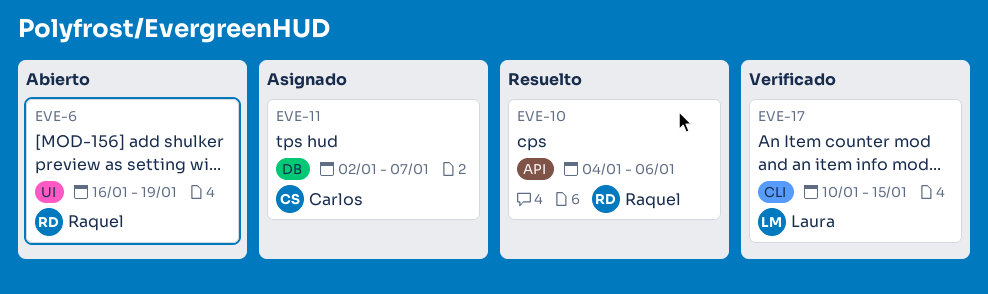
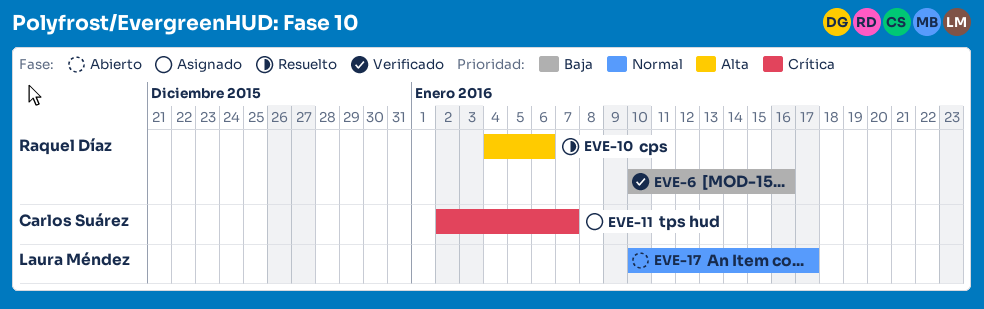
EVE-6, status: Abierto -> Verificado
EVE-6, start: Jan 16 -> Jan 10
EVE-6, due: Jan 19 -> Jan 16
EVE-17, status: Verificado -> Abierto
EVE-17, due: Jan 15 -> Jan 17

